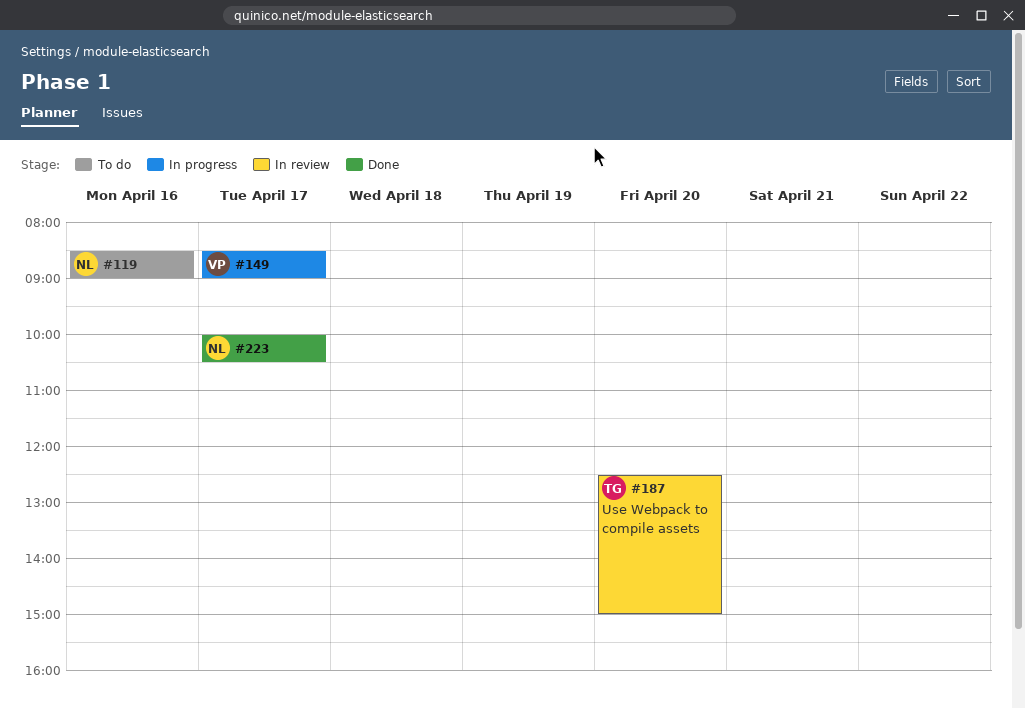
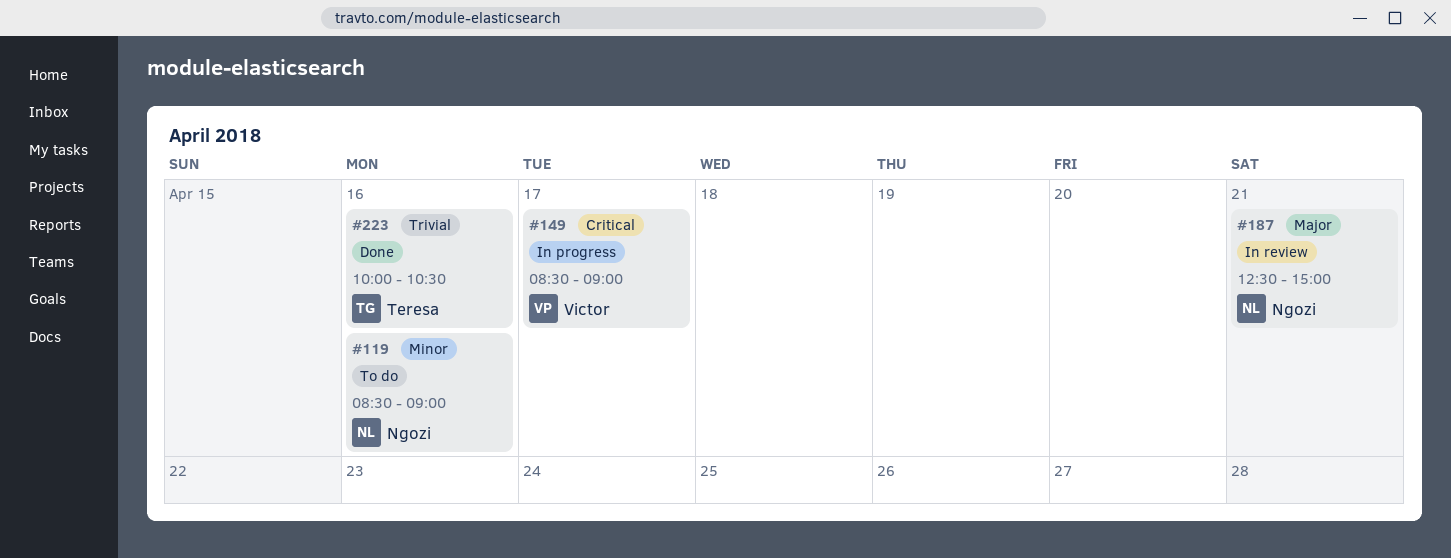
#187, owner: Teresa -> Ngozi
#187, day: Apr 20 -> Apr 21
#223, owner: Ngozi -> Teresa
#223, day: Apr 17 -> Apr 16

